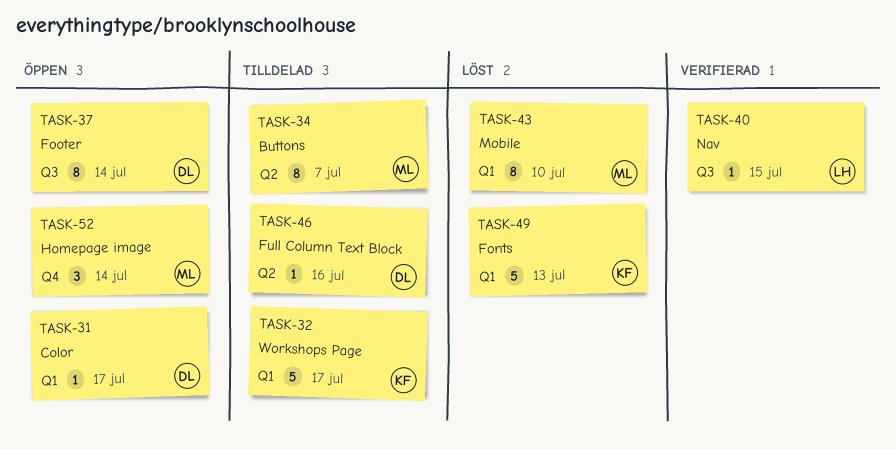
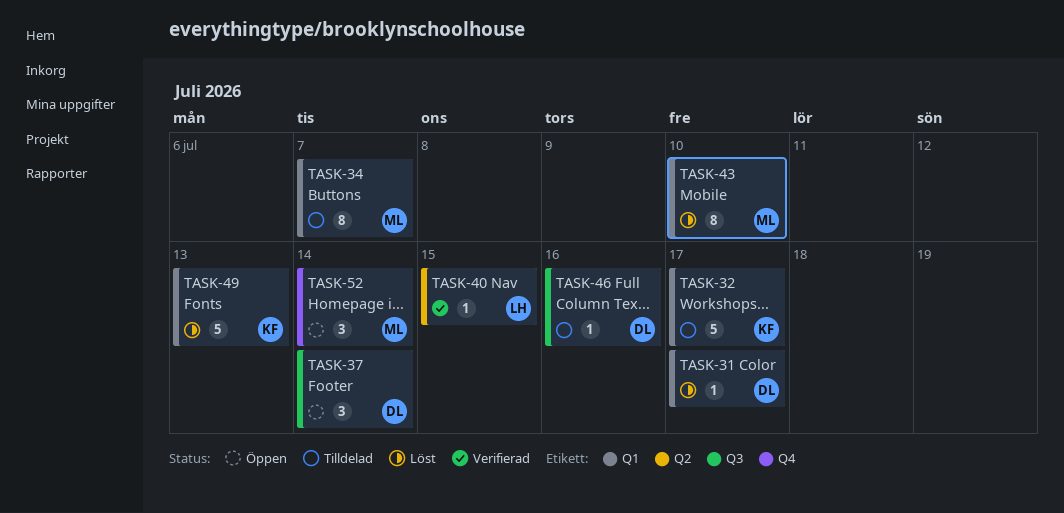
TASK-31, status: Öppen -> Löst
TASK-34, label: Q2 -> Q1
TASK-37, estimate: 8 -> 3
TASK-40, label: Q3 -> Q2
TASK-46, label: Q2 -> Q3

